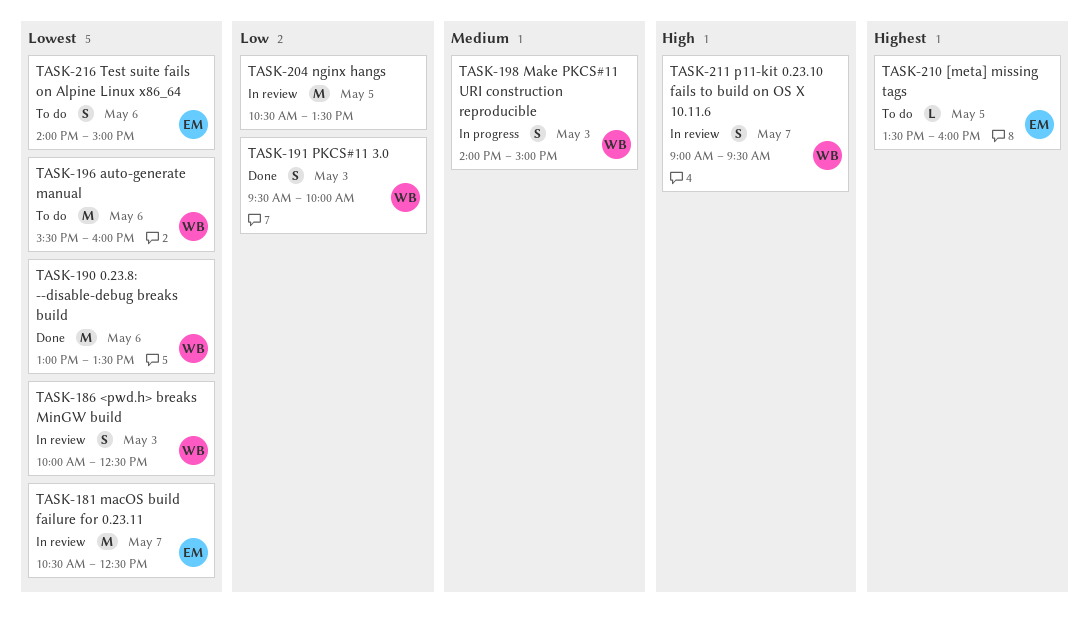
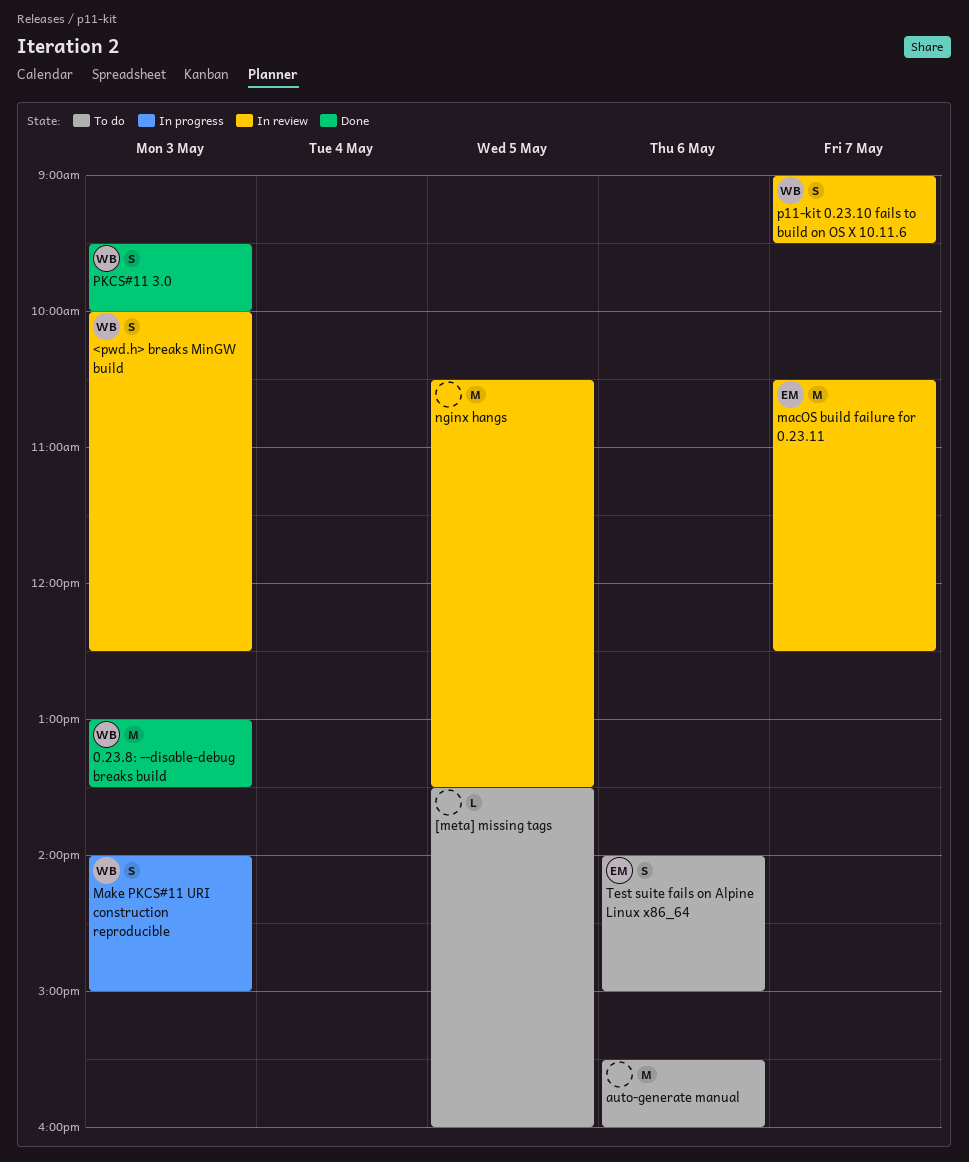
0.23.8: --disable-debug breaks build, day: May 6 -> May 3
[meta] missing tags, owner: EM -> none
auto-generate manual, owner: WB -> none

